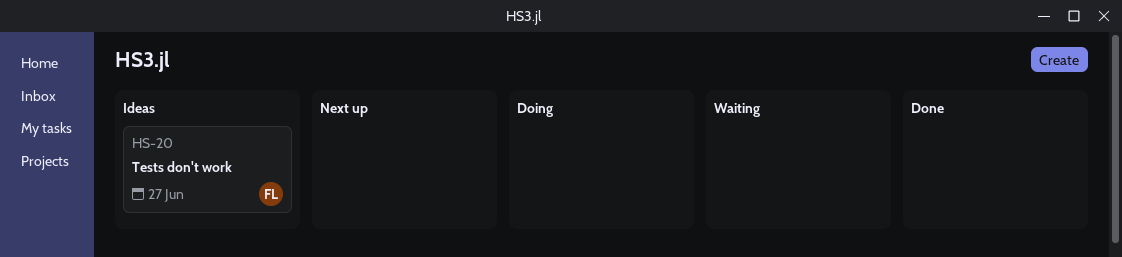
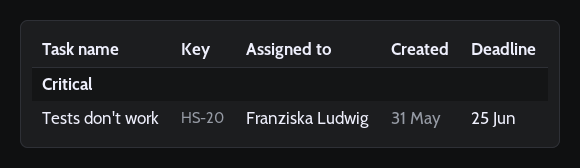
HS-20, due: Jun 27 -> Jun 25

